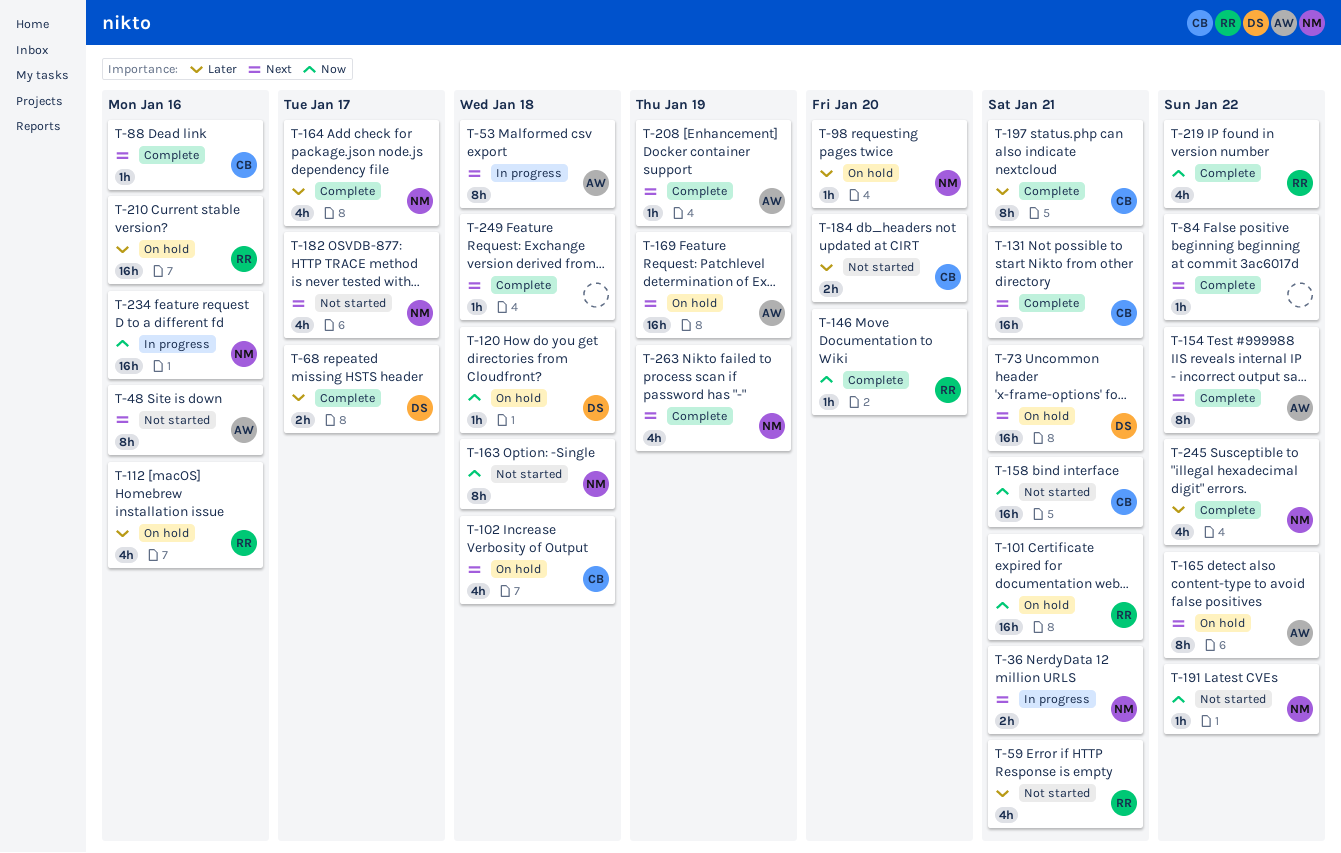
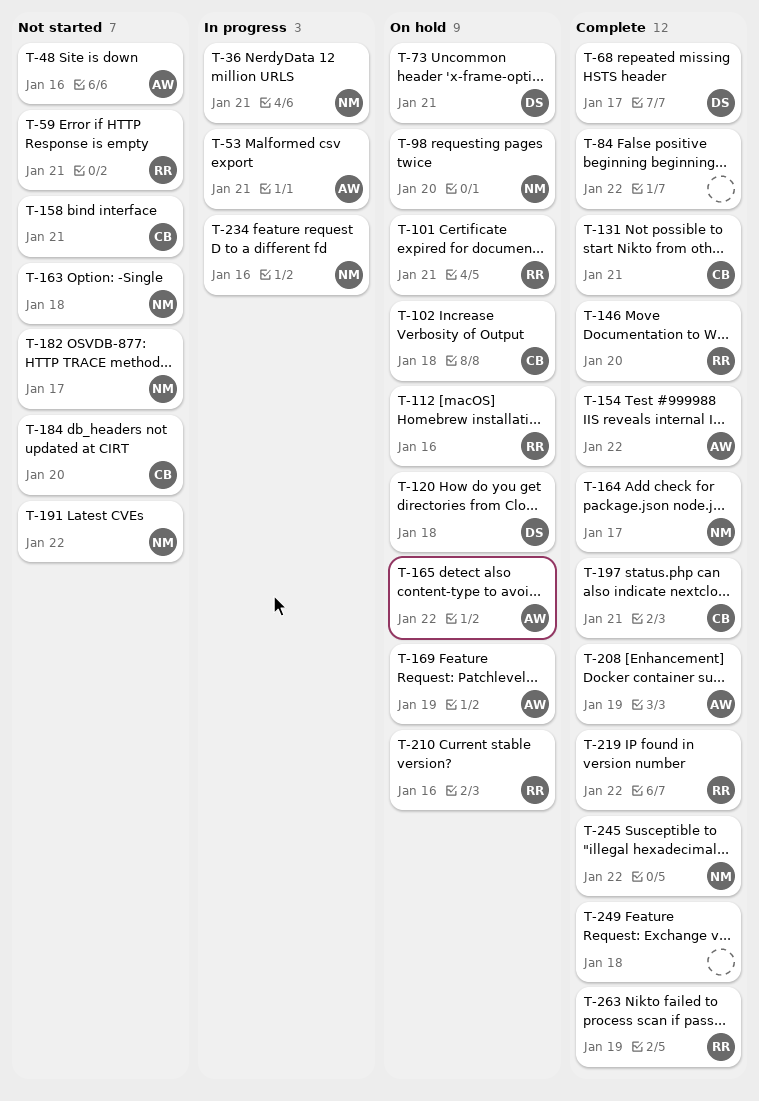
T-53, due: Jan 18 -> Jan 21
T-88: present -> none
T-263, owner: NM -> RR

